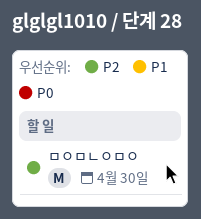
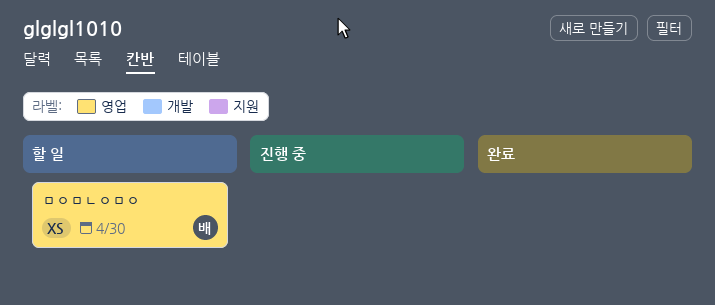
ㅁㅇㅁㄴㅇㅁㅇ, estimate: M -> XS

